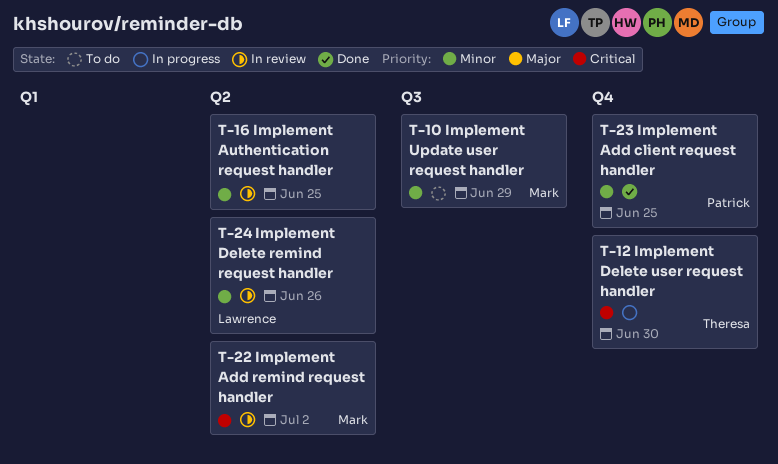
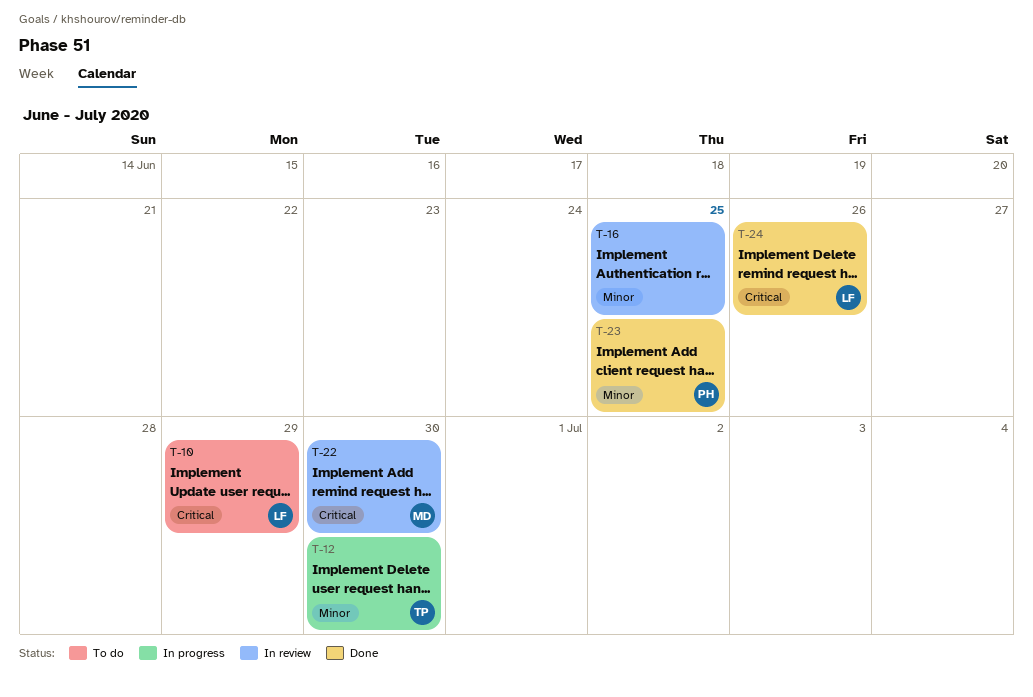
T-10, owner: Mark -> Lawrence
T-10, priority: Minor -> Critical
T-12, priority: Critical -> Minor
T-22, due: Jul 2 -> Jun 30
T-24, status: In review -> Done
T-24, priority: Minor -> Critical

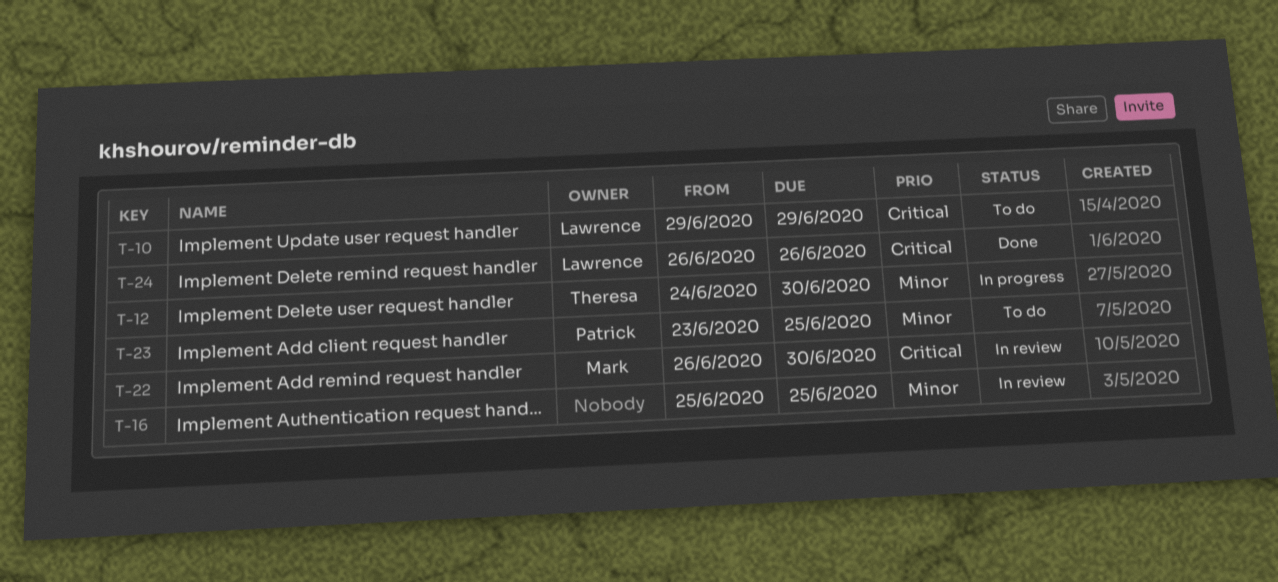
T-23, status: Done -> To do

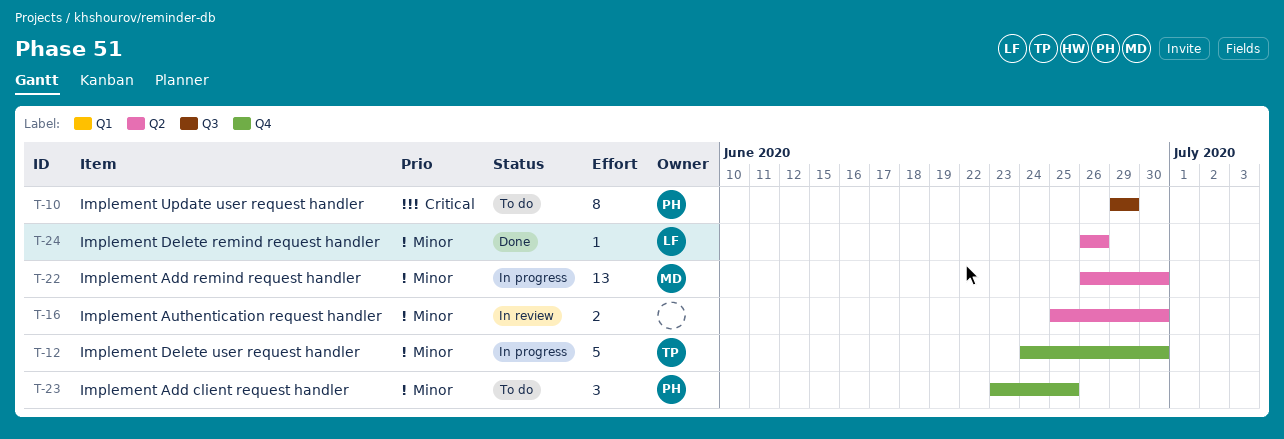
T-10, owner: Lawrence -> Patrick
T-16, due: Jun 25 -> Jun 30
T-22, status: In review -> In progress
T-22, priority: Critical -> Minor
T-24, priority: Critical -> Minor

